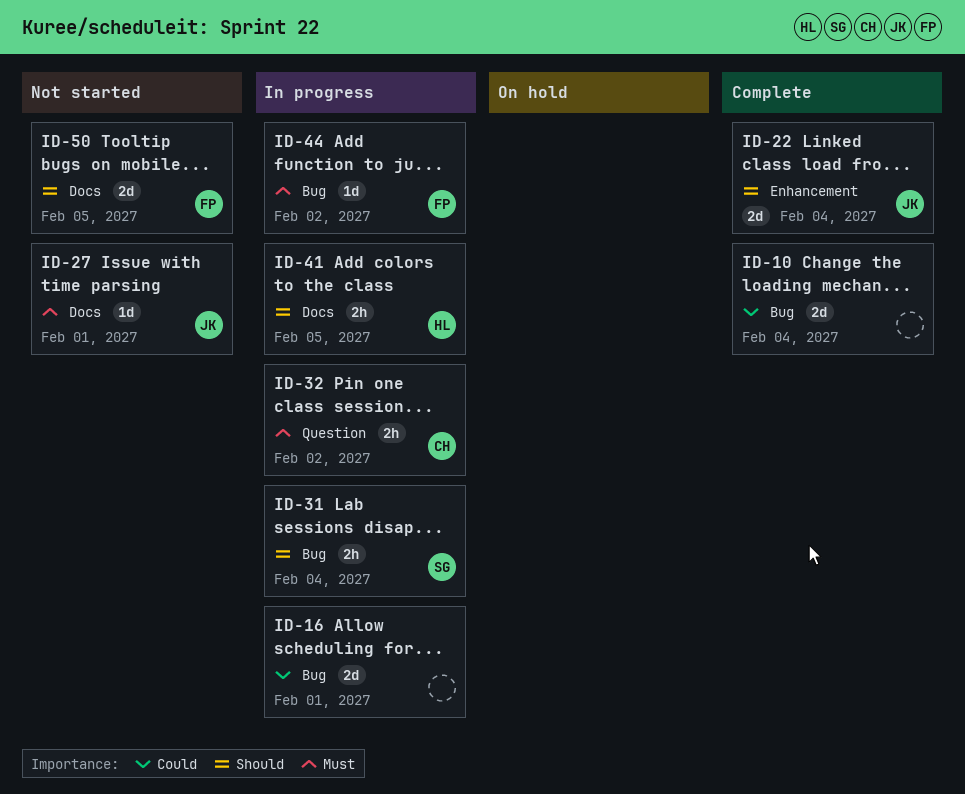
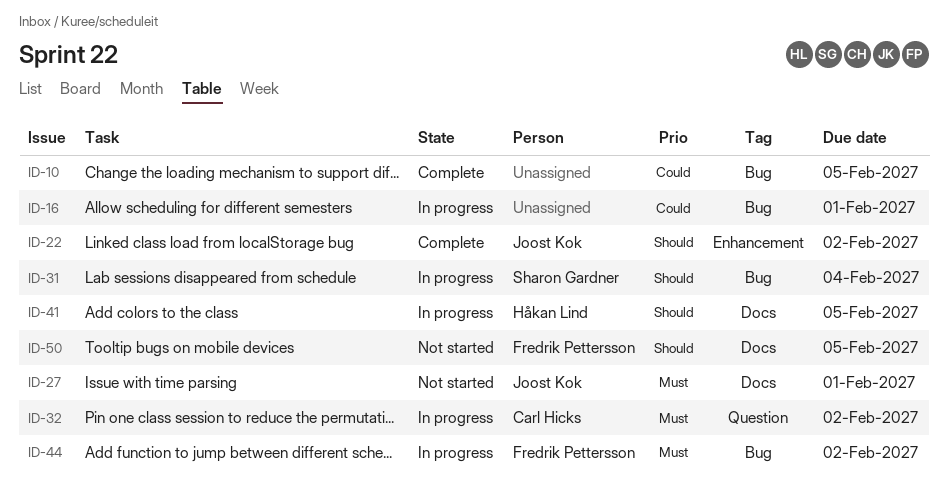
ID-10, due: Feb 4 -> Feb 5
ID-22, due: Feb 4 -> Feb 2

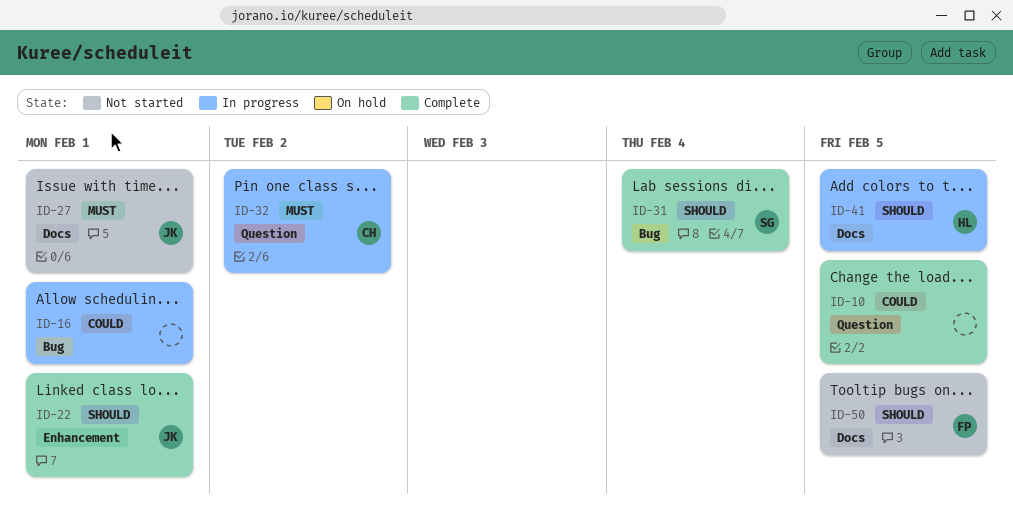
ID-10, label: Bug -> Question
ID-22, due: Feb 2 -> Feb 1
ID-31, status: In progress -> Complete
ID-44: present -> none

